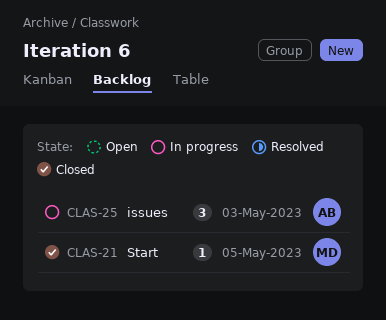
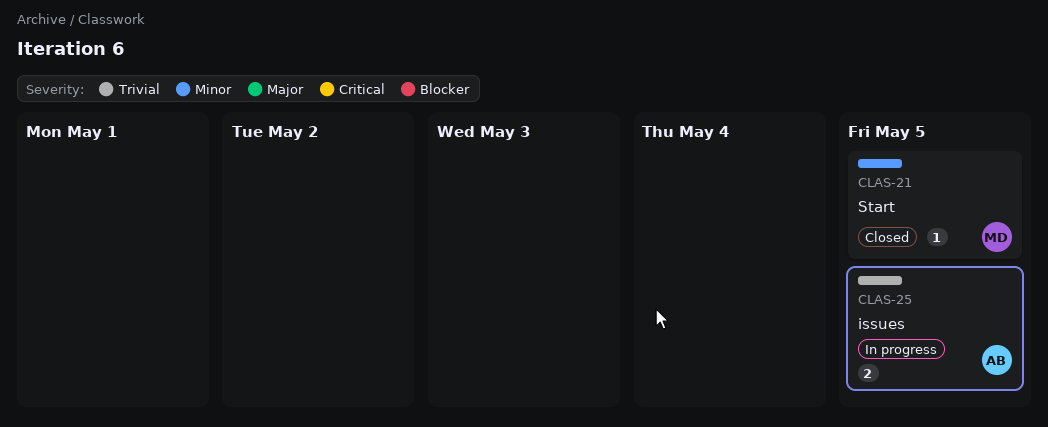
CLAS-25, estimate: 3 -> 2
CLAS-25, due: May 3 -> May 5

